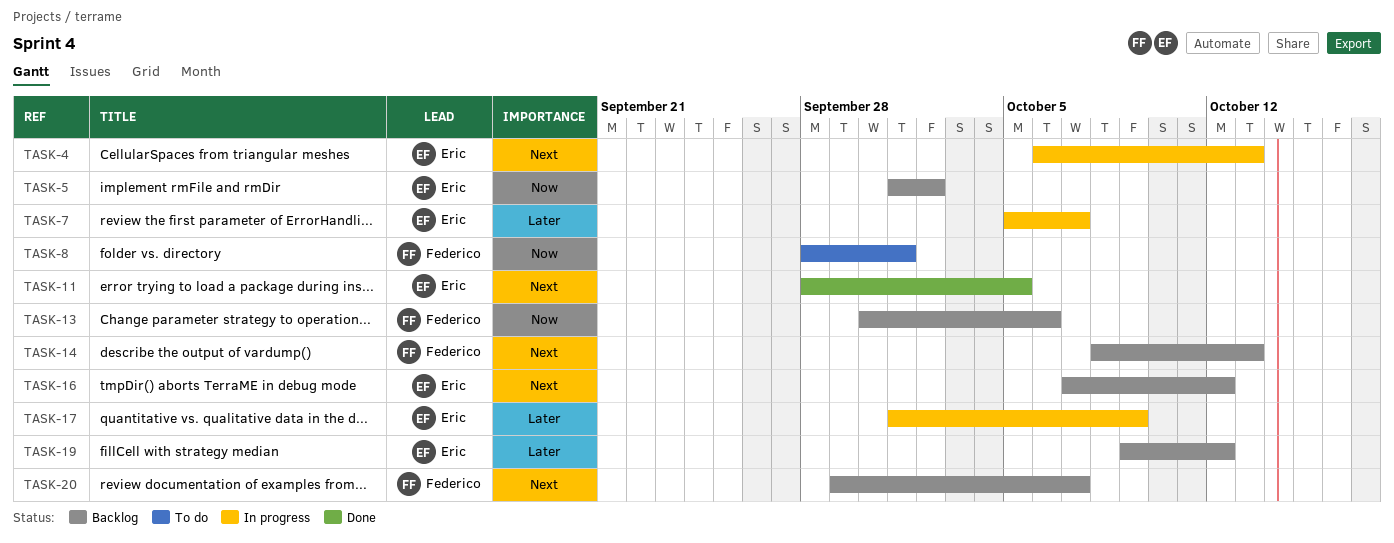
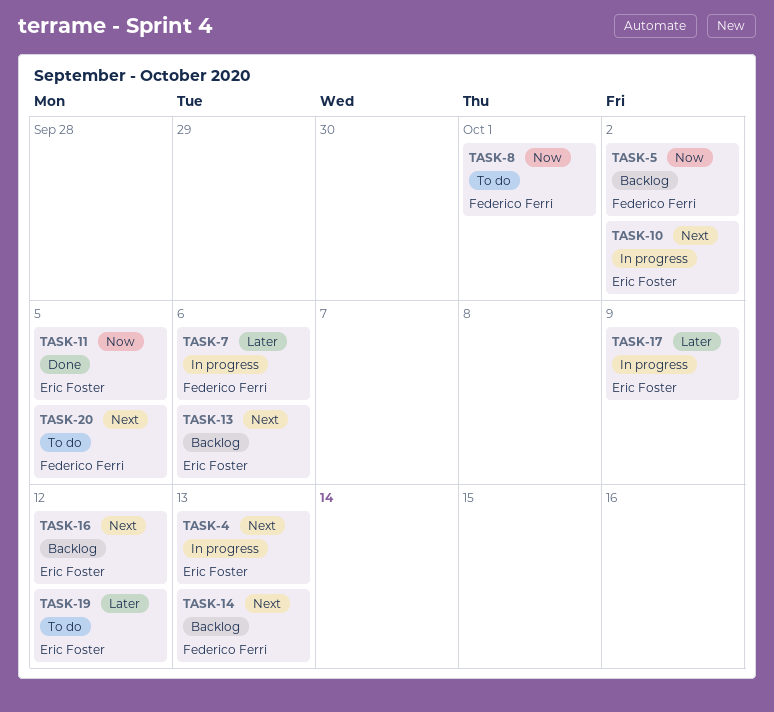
TASK-5, owner: Eric Foster -> Federico Ferri
TASK-7, owner: Eric Foster -> Federico Ferri
TASK-7, due: Oct 7 -> Oct 6
TASK-10: none -> present
TASK-11, priority: Next -> Now
TASK-13, owner: Federico Ferri -> Eric Foster
TASK-13, priority: Now -> Next
TASK-19, status: Backlog -> To do
TASK-20, status: Backlog -> To do
TASK-20, due: Oct 7 -> Oct 5

